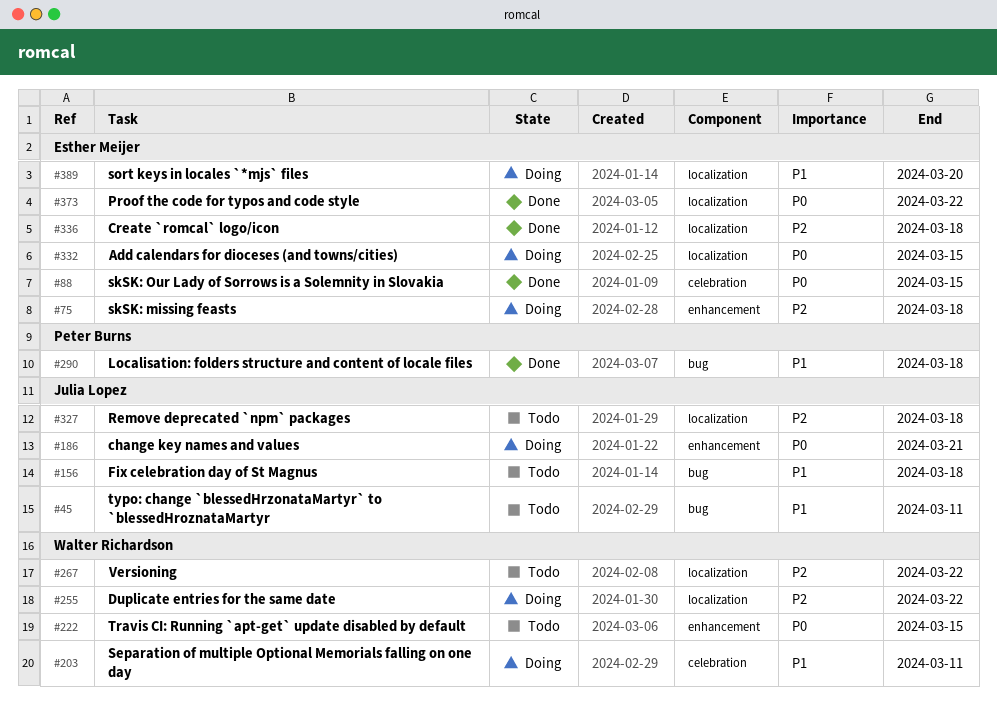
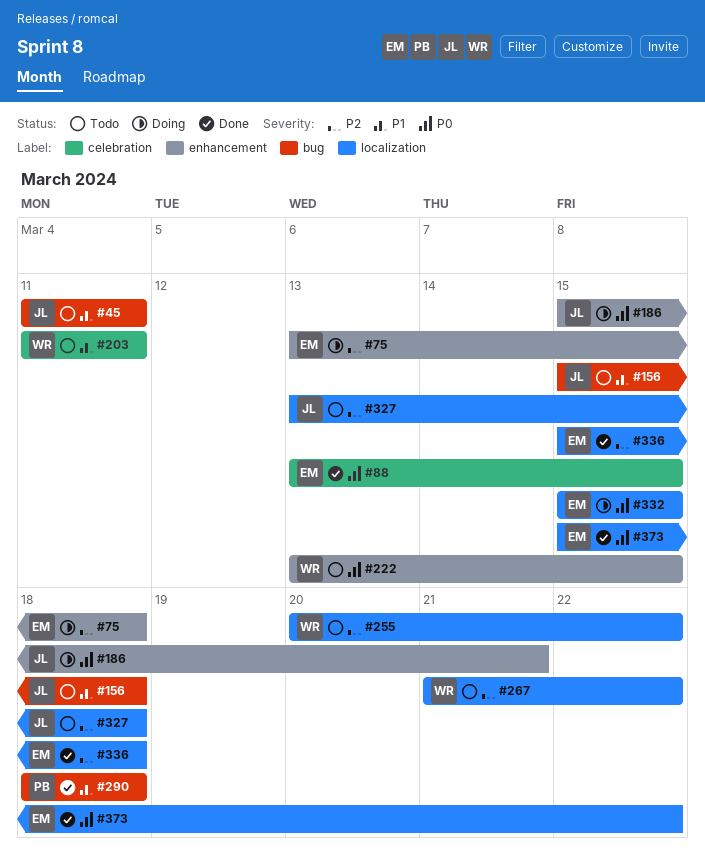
#203, status: Doing -> Todo
#255, status: Doing -> Todo
#389: present -> none

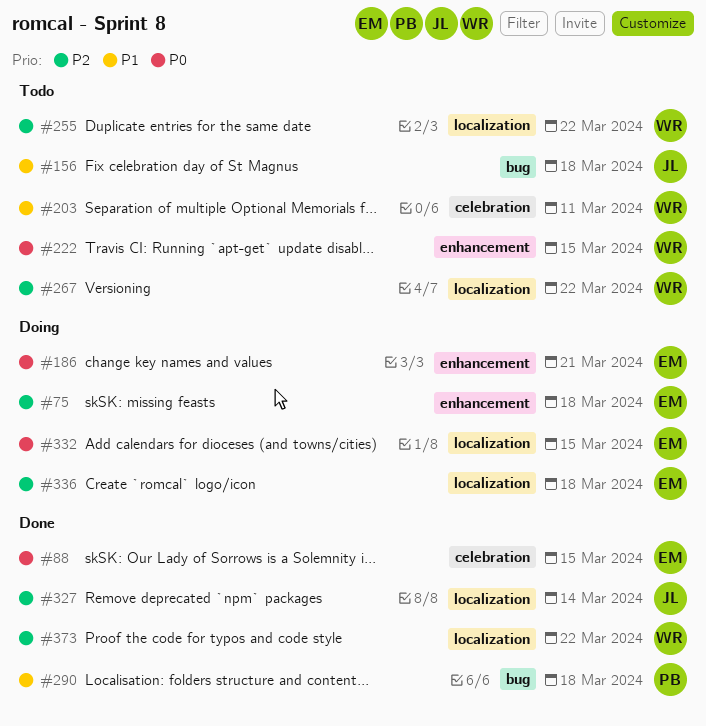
#45: present -> none
#186, owner: JL -> EM
#327, status: Todo -> Done
#327, due: Mar 18 -> Mar 14
#336, status: Done -> Doing
#373, owner: EM -> WR
#373, priority: P0 -> P2

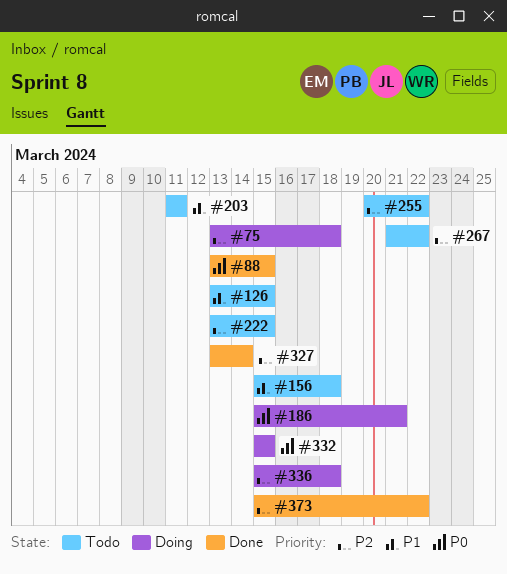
#126: none -> present
#222, priority: P0 -> P2
#290: present -> none

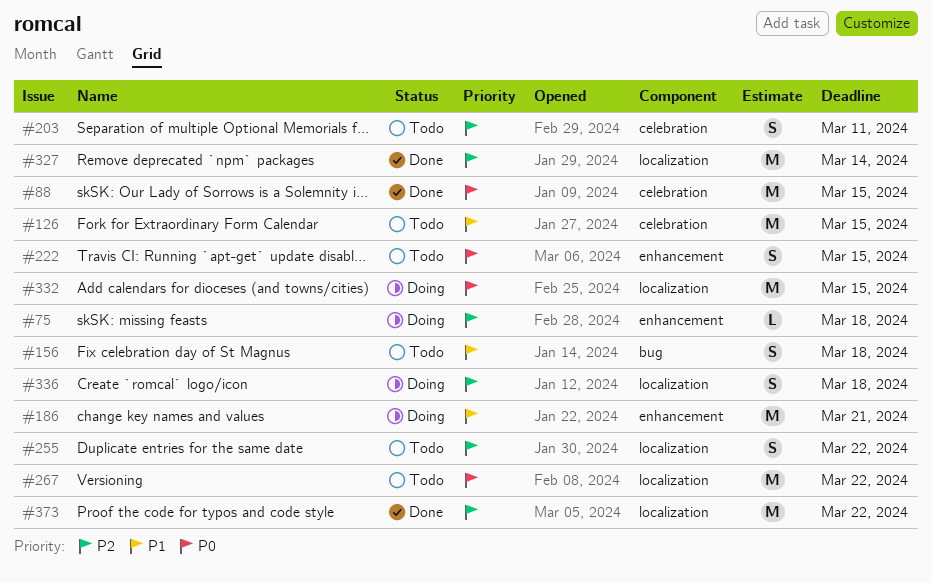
#186, priority: P0 -> P1
#203, priority: P1 -> P2
#222, priority: P2 -> P0
#267, priority: P2 -> P0

